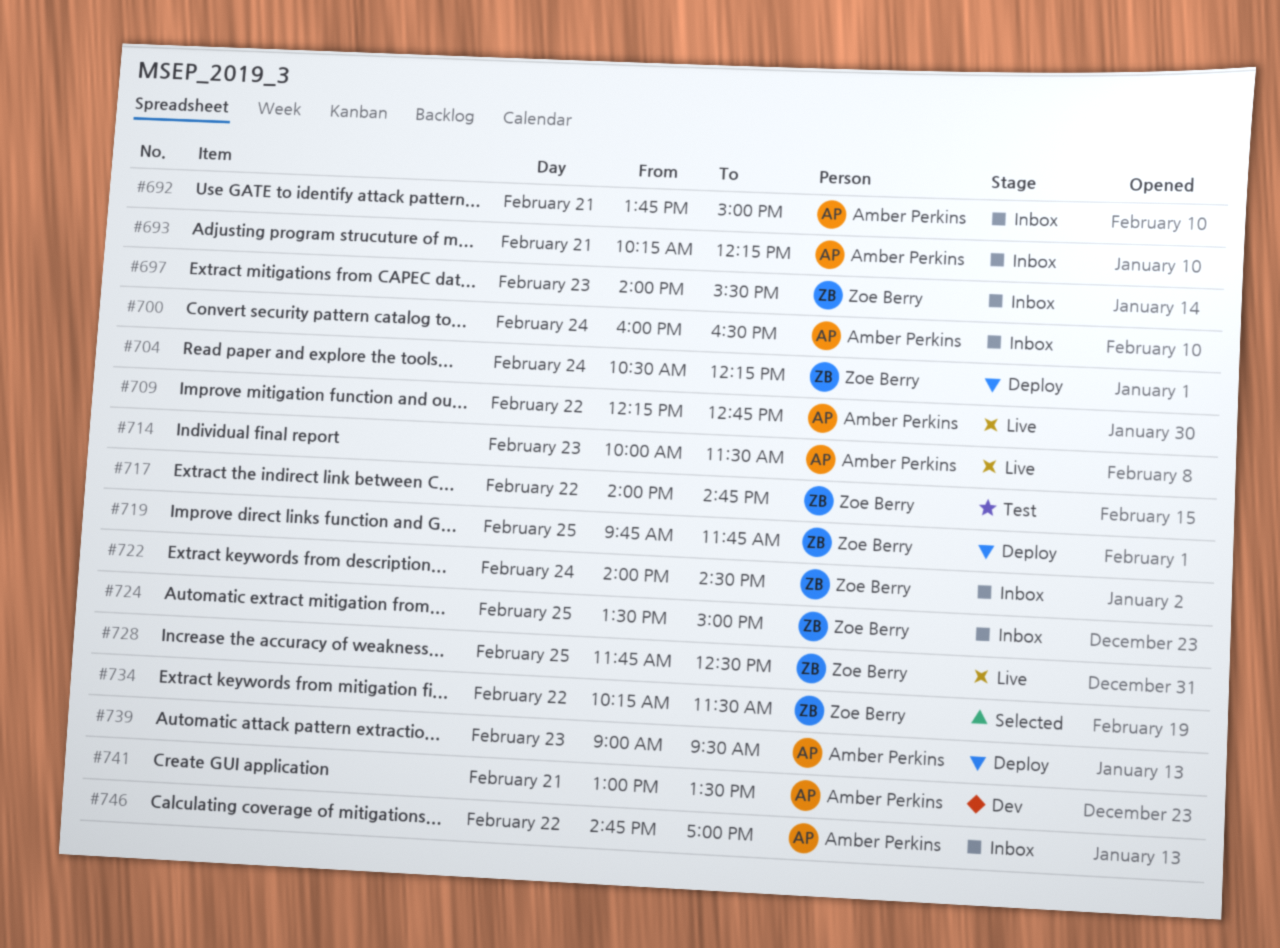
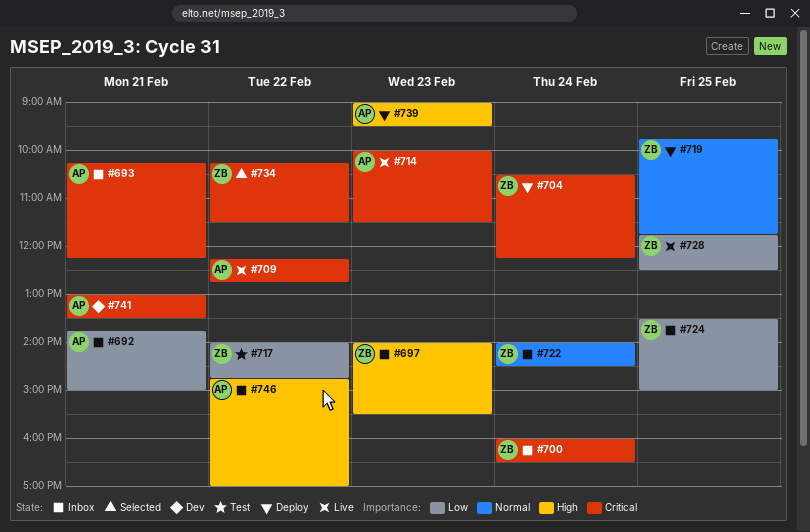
#700, owner: Amber Perkins -> Zoe Berry

